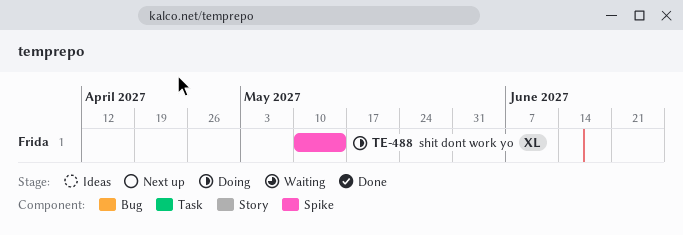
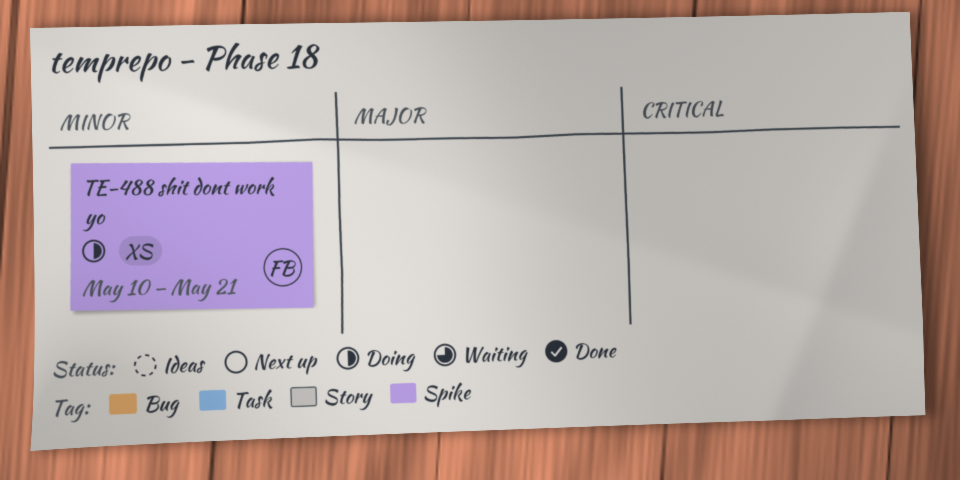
TE-488, estimate: XL -> XS
TE-488, due: May 14 -> May 21

